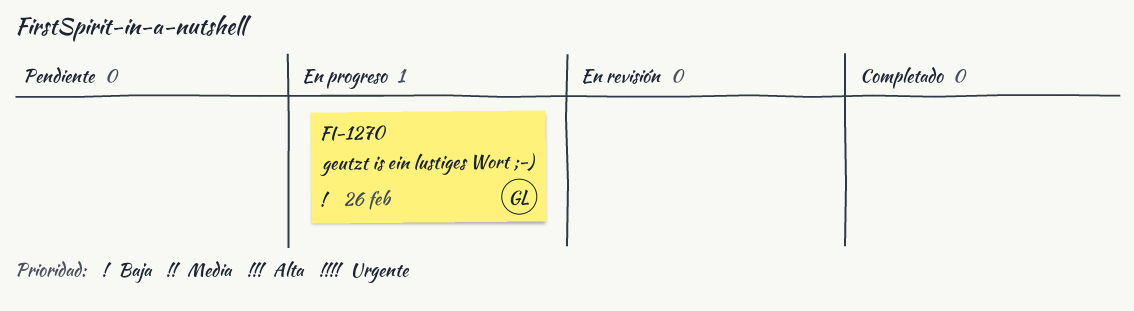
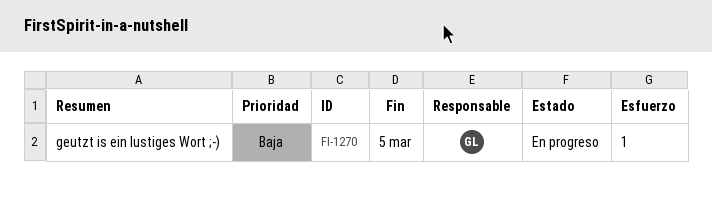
FI-1270, due: Feb 26 -> Mar 5

